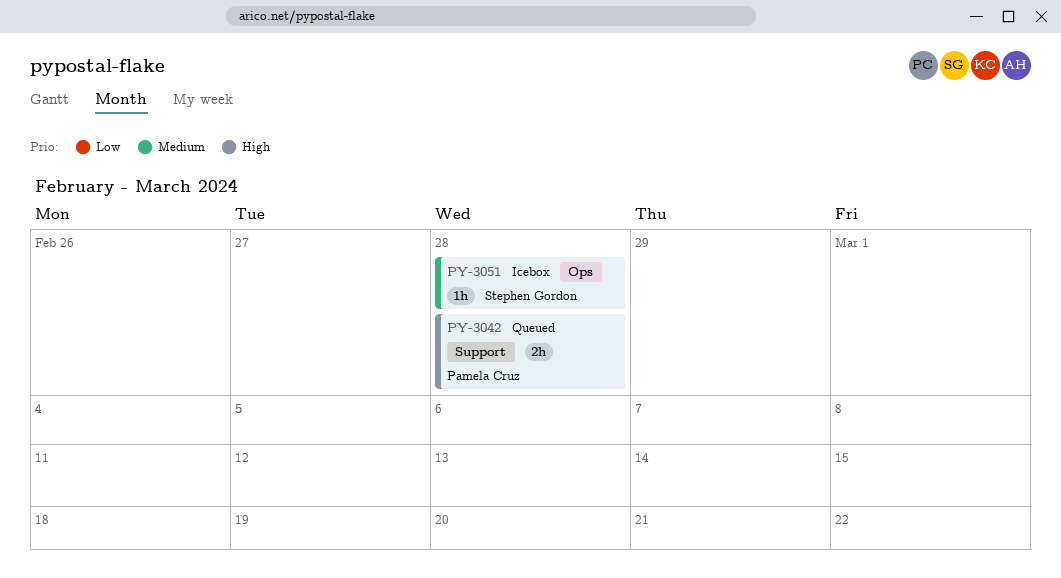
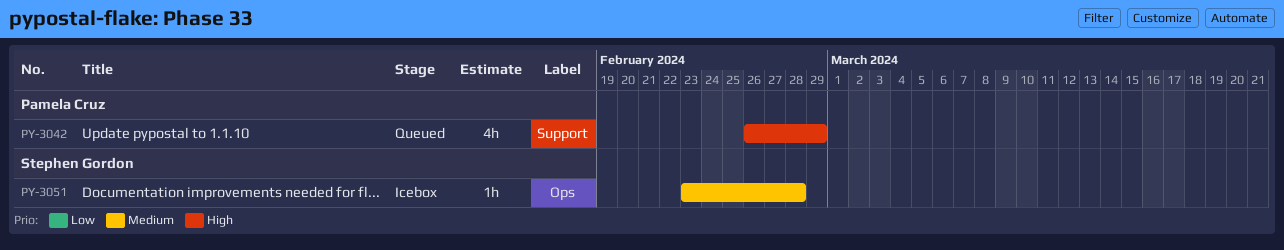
PY-3042, estimate: 2h -> 4h
PY-3042, due: Feb 28 -> Feb 29

